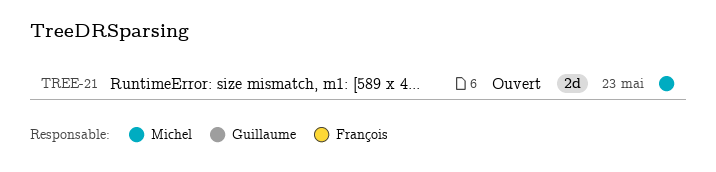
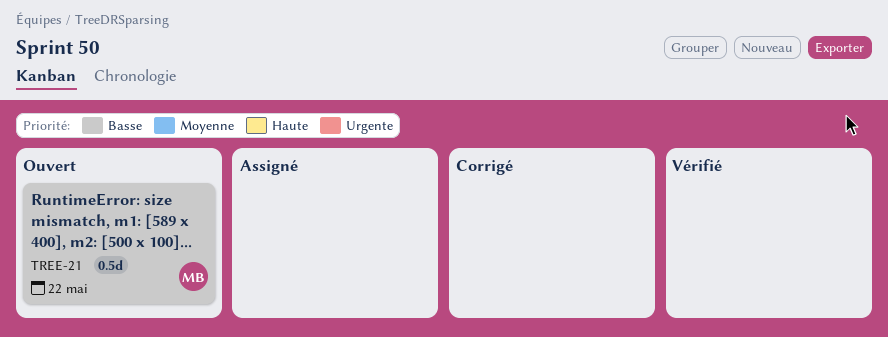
TREE-21, estimate: 2d -> 0.5d
TREE-21, due: May 23 -> May 22

